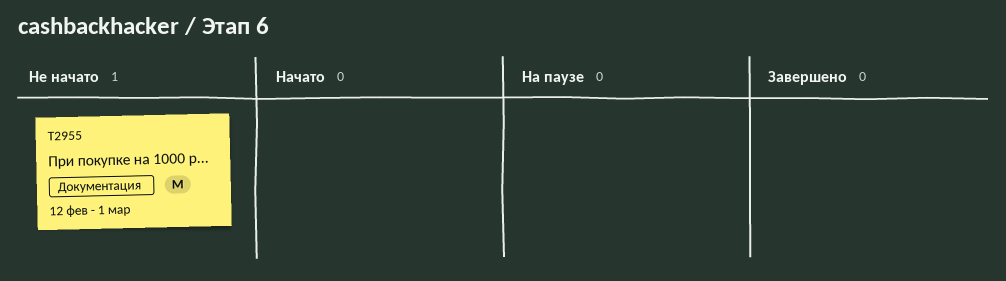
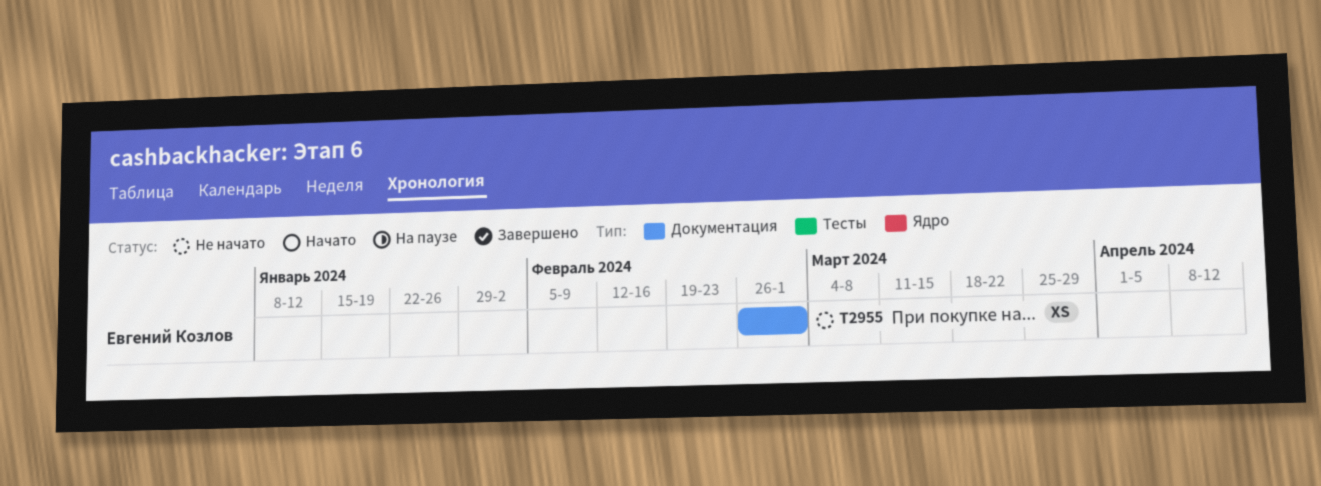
T2955, estimate: M -> XS
T2955, start: Feb 12 -> Feb 26

